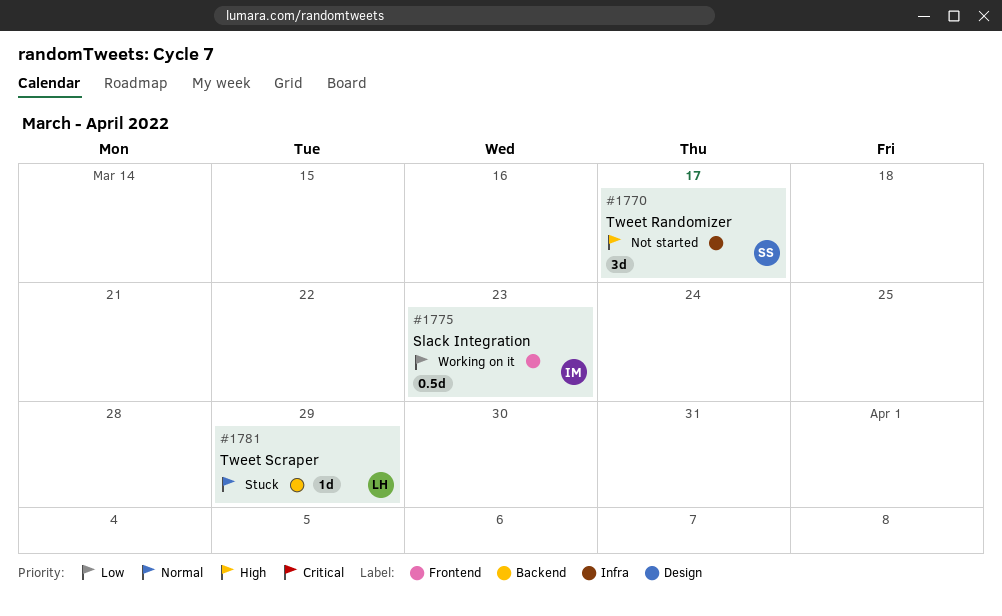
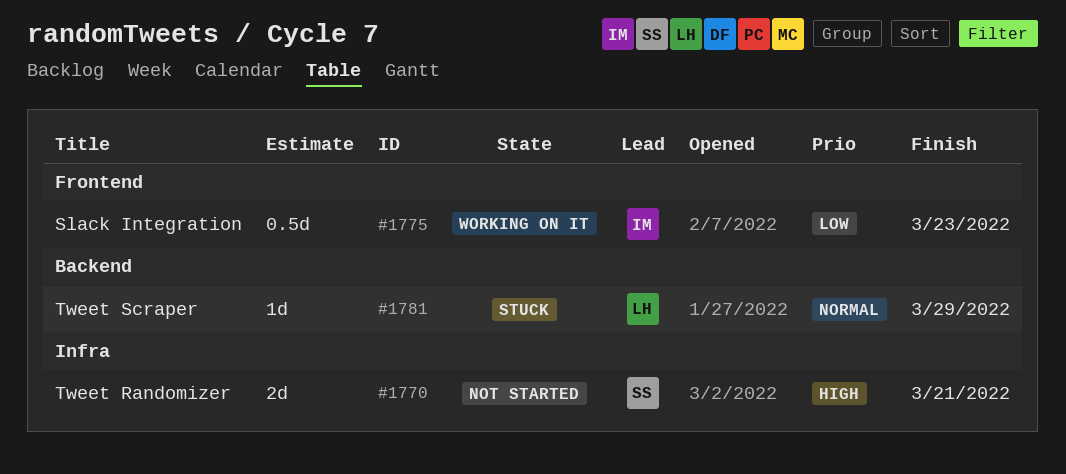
#1770, estimate: 3d -> 2d
#1770, due: Mar 17 -> Mar 21

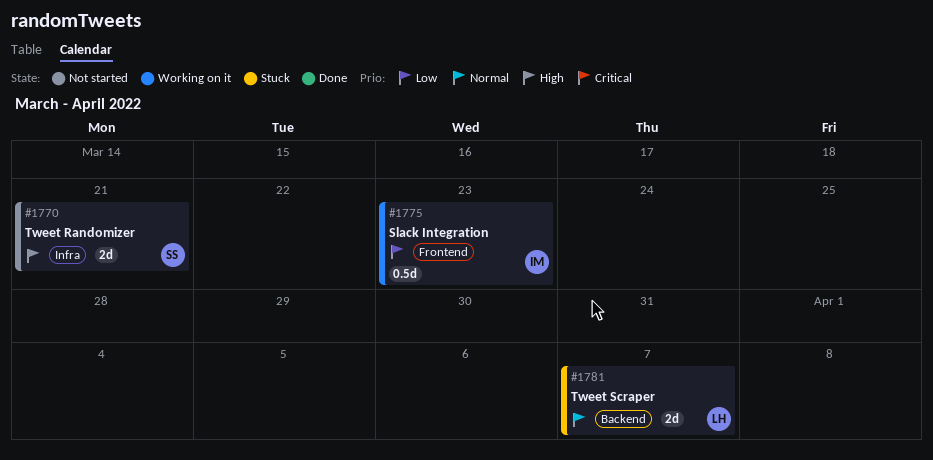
#1781, estimate: 1d -> 2d
#1781, due: Mar 29 -> Apr 7

